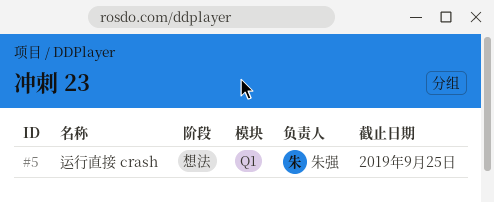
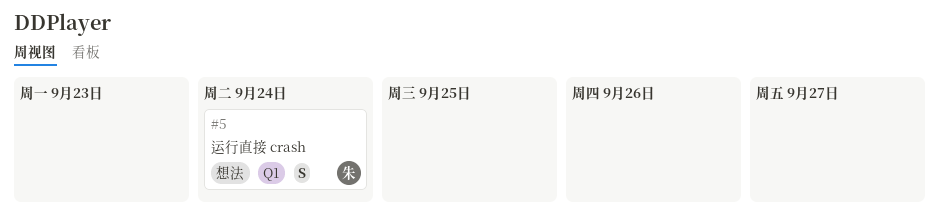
#5, due: Sep 25 -> Sep 24

